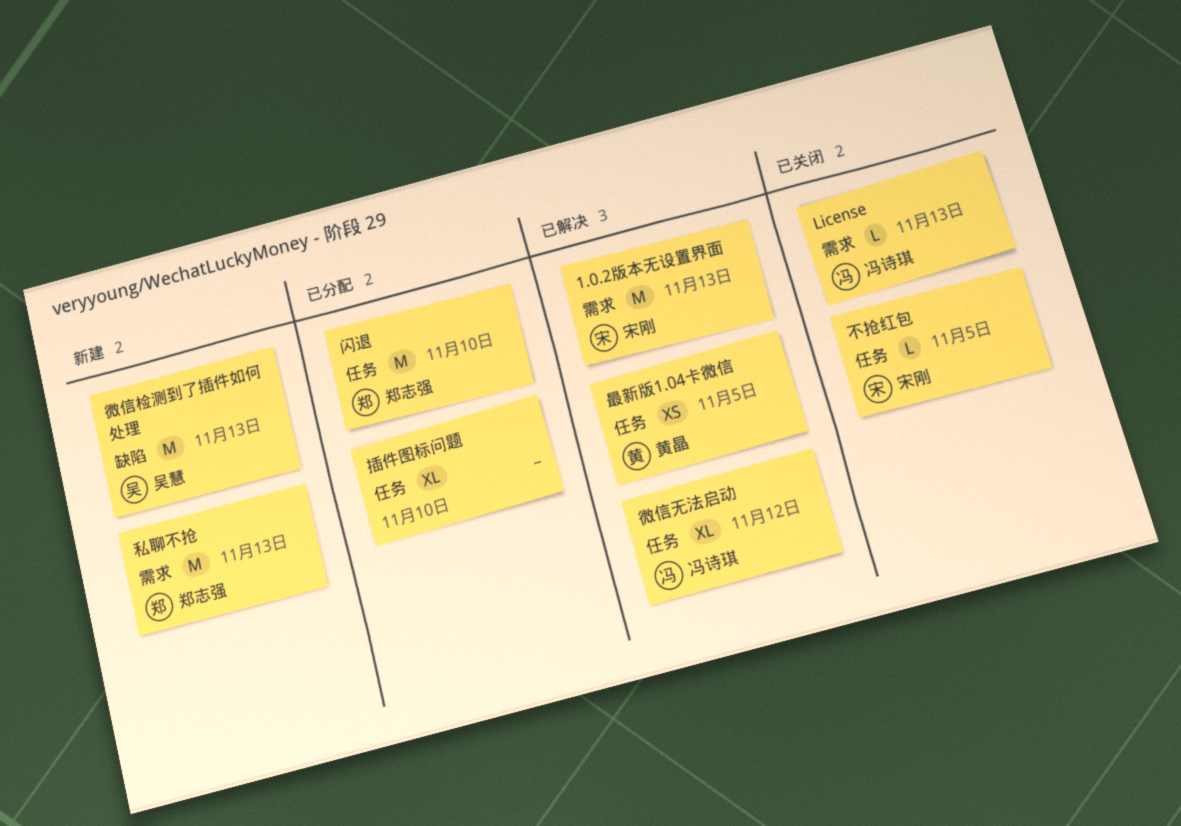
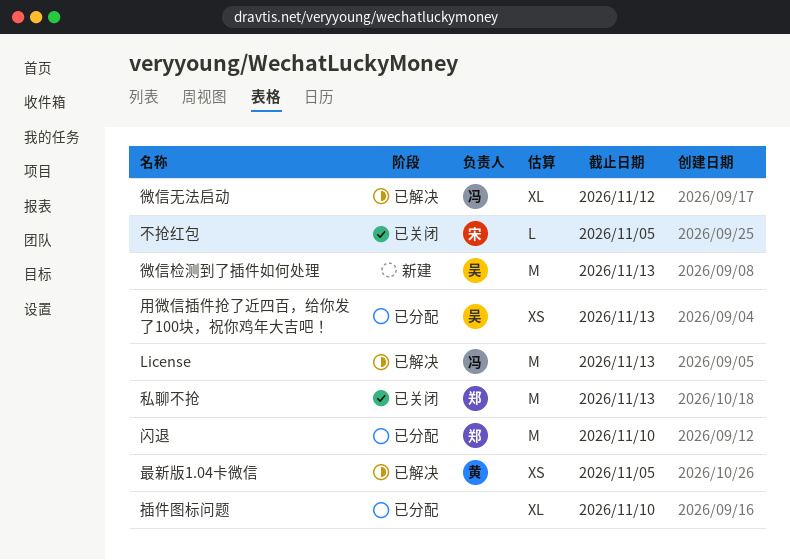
1.0.2版本无设置界面: present -> none
License, status: 已关闭 -> 已解决
License, estimate: L -> M
用微信插件抢了近四百，给你发了100块，祝你鸡年大吉吧！: none -> present
私聊不抢, status: 新建 -> 已关闭

